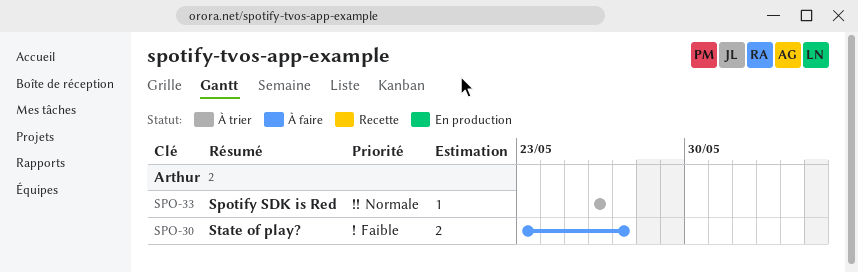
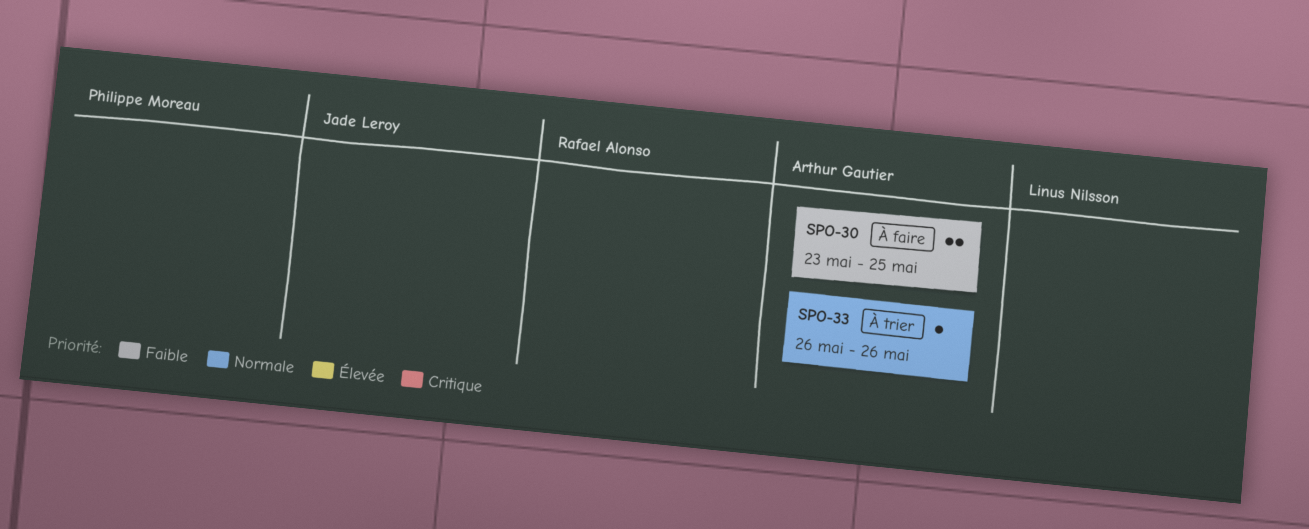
SPO-30, due: May 27 -> May 25

